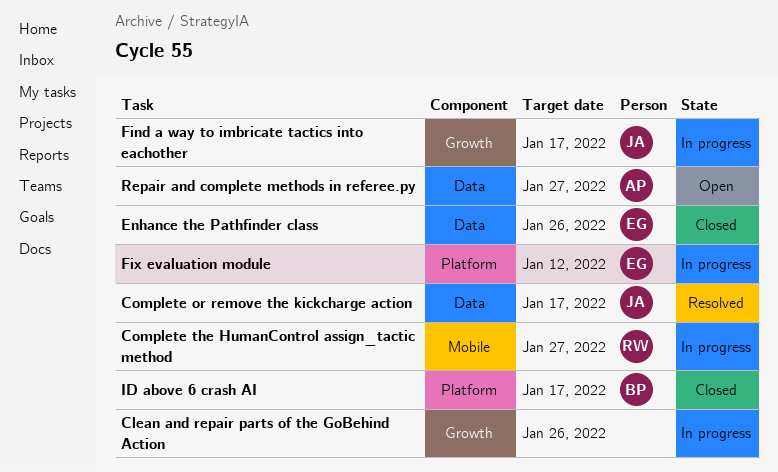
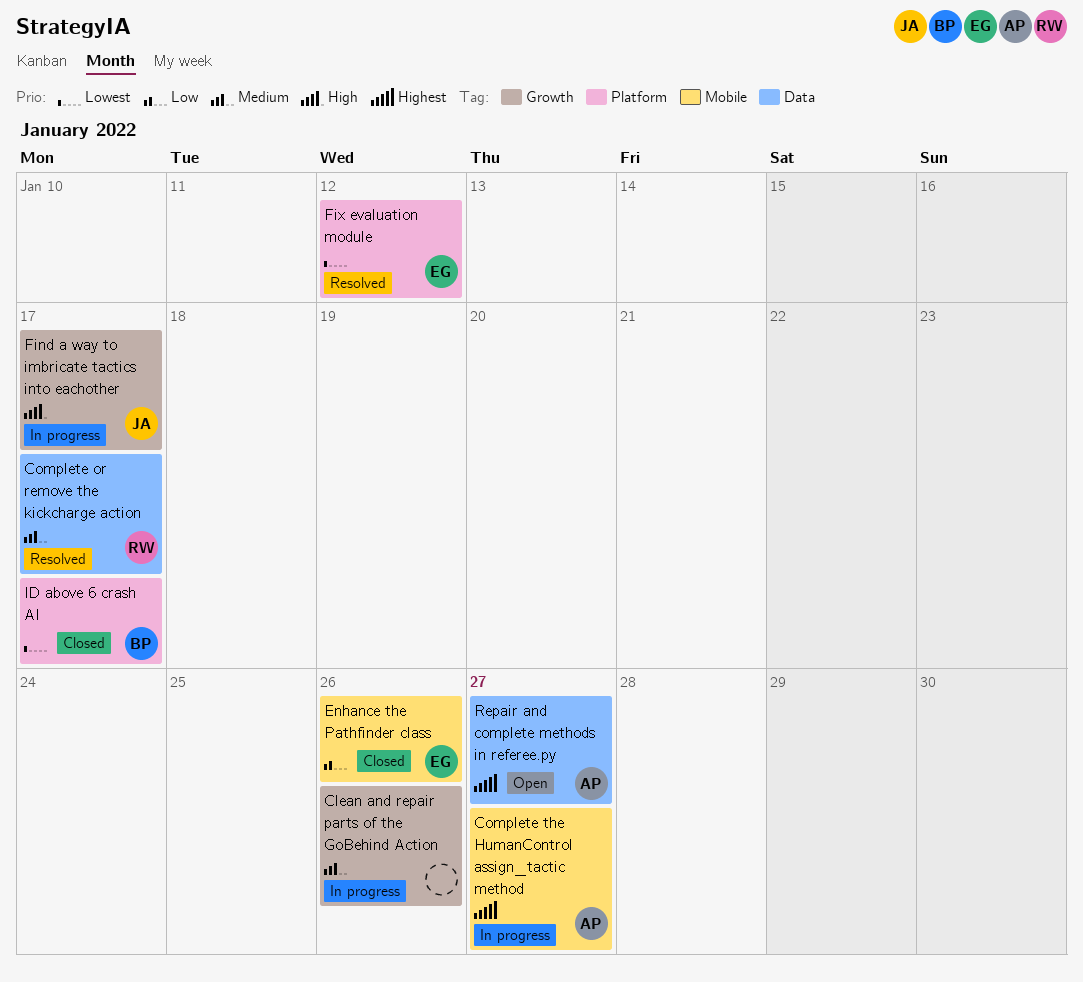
Complete or remove the kickcharge action, owner: JA -> RW
Complete the HumanControl assign_tactic method, owner: RW -> AP
Enhance the Pathfinder class, label: Data -> Mobile
Fix evaluation module, status: In progress -> Resolved

